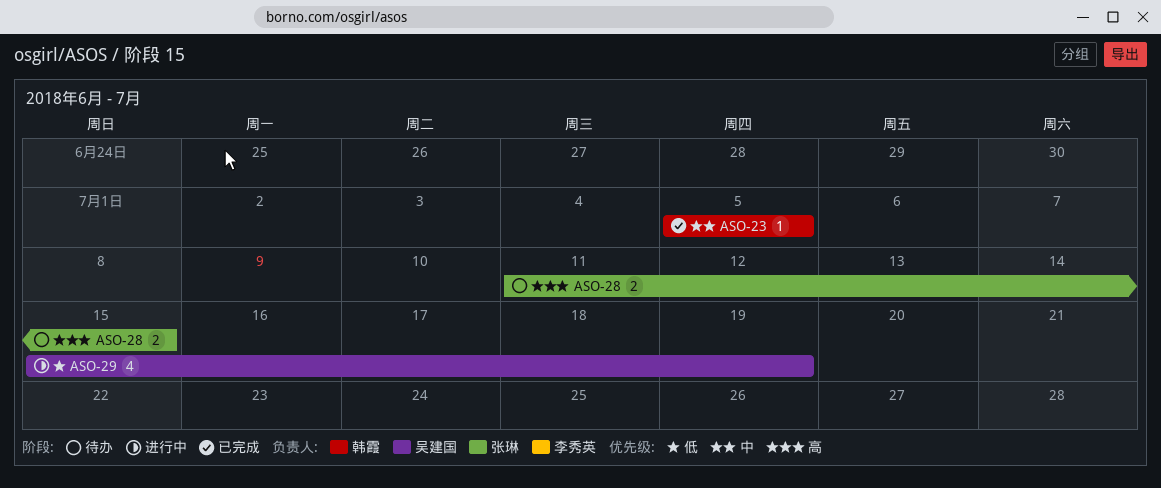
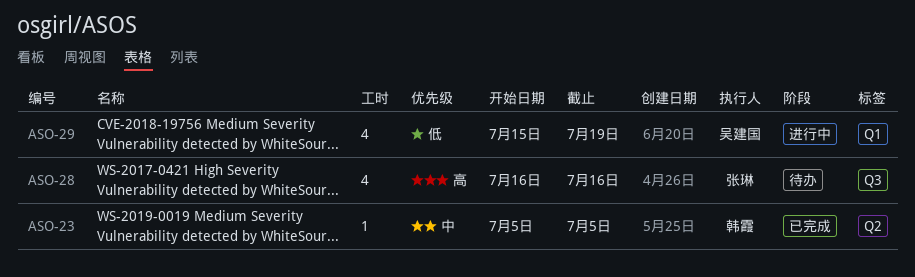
ASO-28, estimate: 2 -> 4
ASO-28, start: Jul 11 -> Jul 16
ASO-28, due: Jul 15 -> Jul 16

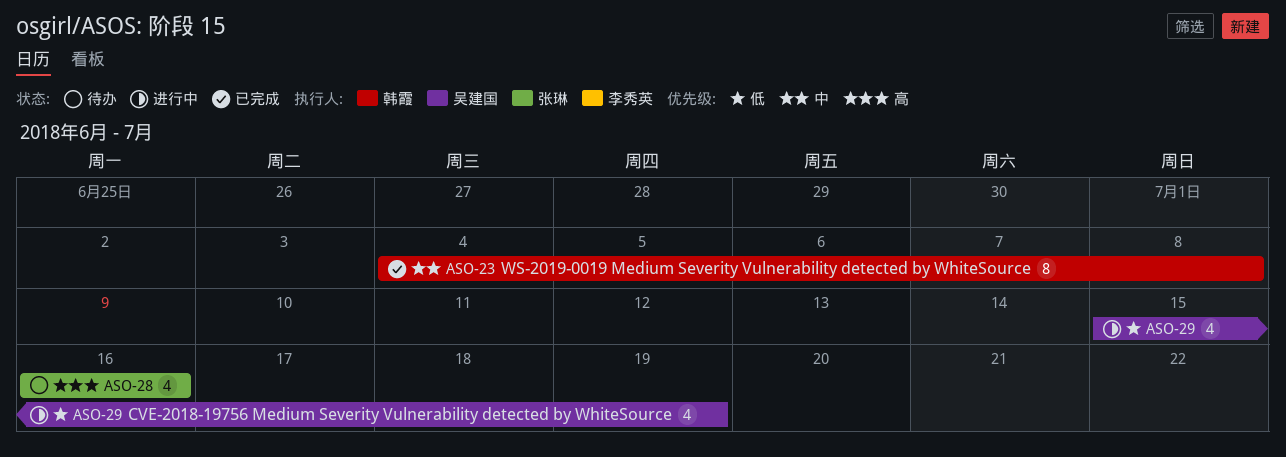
ASO-23, estimate: 1 -> 8
ASO-23, start: Jul 5 -> Jul 4
ASO-23, due: Jul 5 -> Jul 8

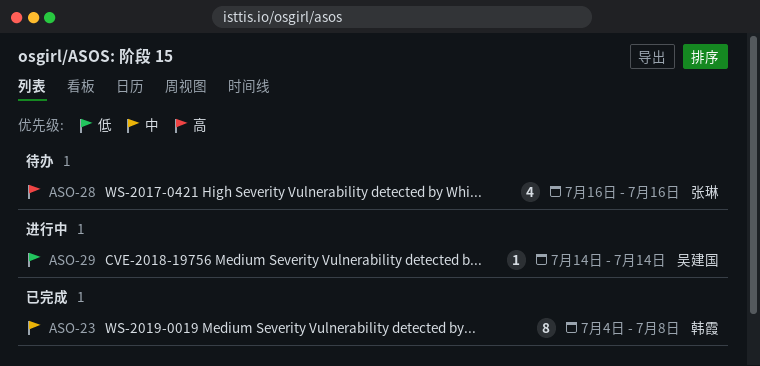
ASO-29, estimate: 4 -> 1
ASO-29, start: Jul 15 -> Jul 14
ASO-29, due: Jul 19 -> Jul 14

